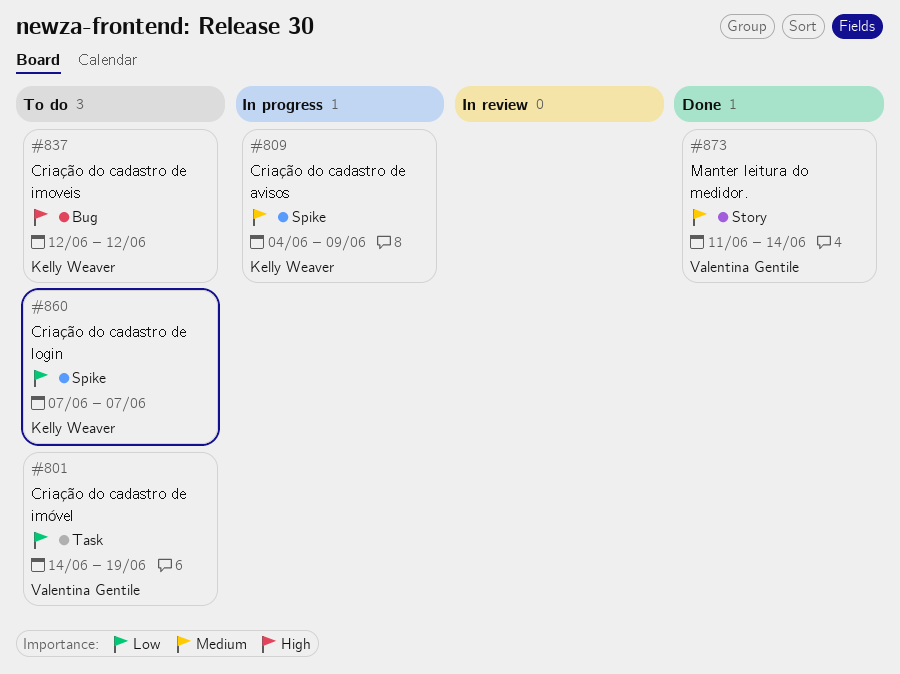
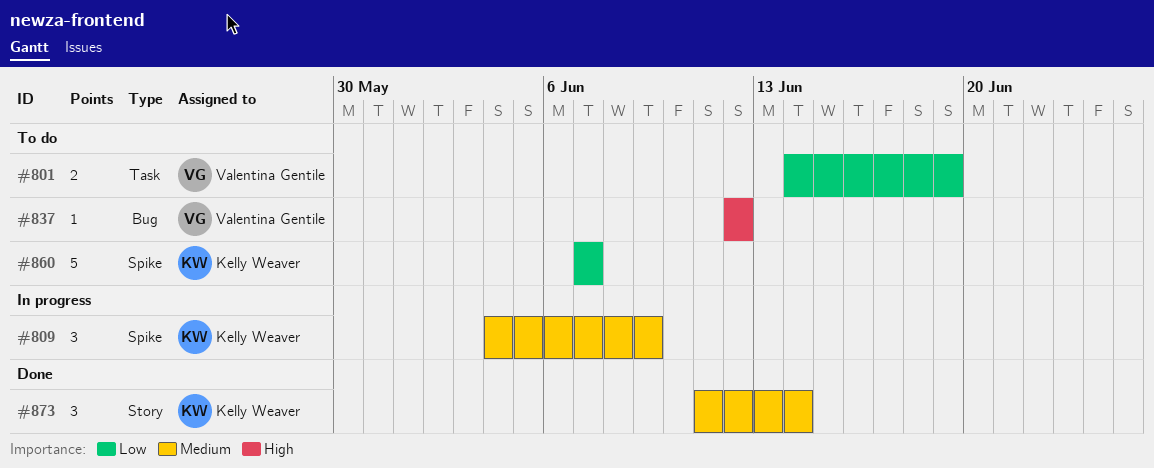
#837, owner: Kelly Weaver -> Valentina Gentile
#873, owner: Valentina Gentile -> Kelly Weaver

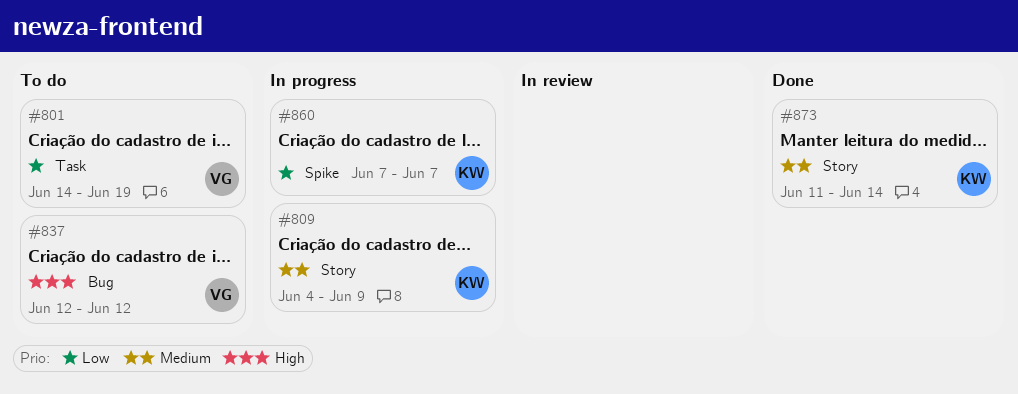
#809, label: Spike -> Story
#860, status: To do -> In progress

